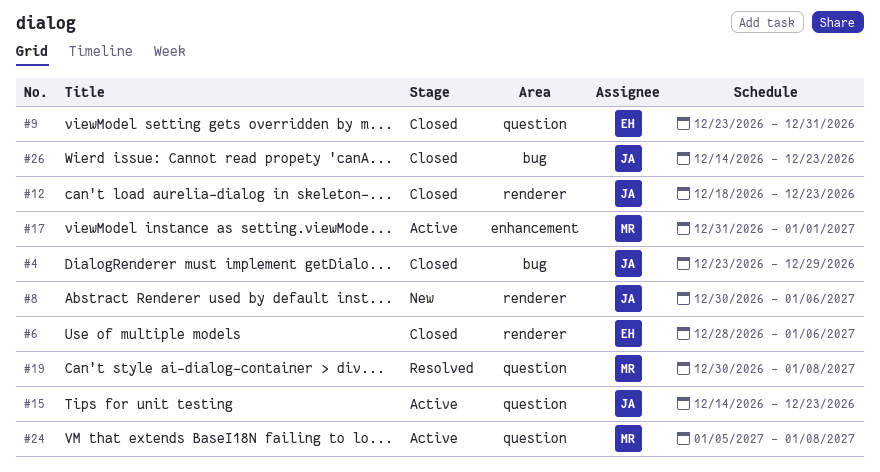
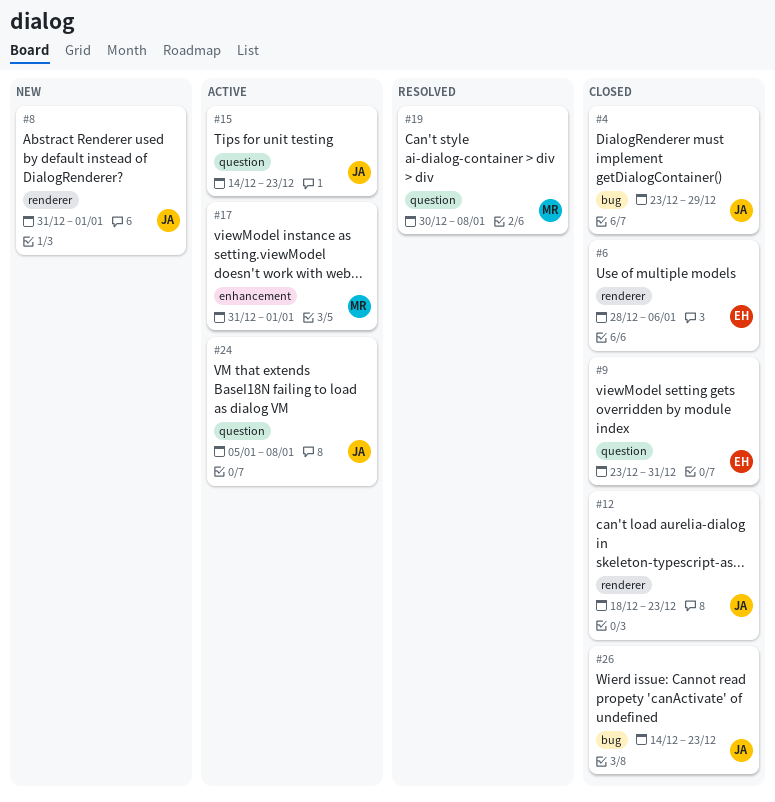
#8, start: Dec 30 -> Dec 31
#8, due: Jan 6 -> Jan 1
#24, owner: MR -> JA

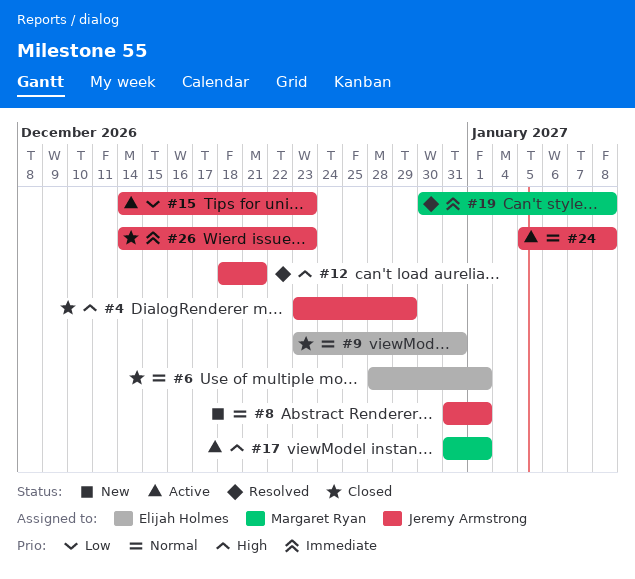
#6, due: Jan 6 -> Jan 1
#12, status: Closed -> Resolved
#12, due: Dec 23 -> Dec 21

